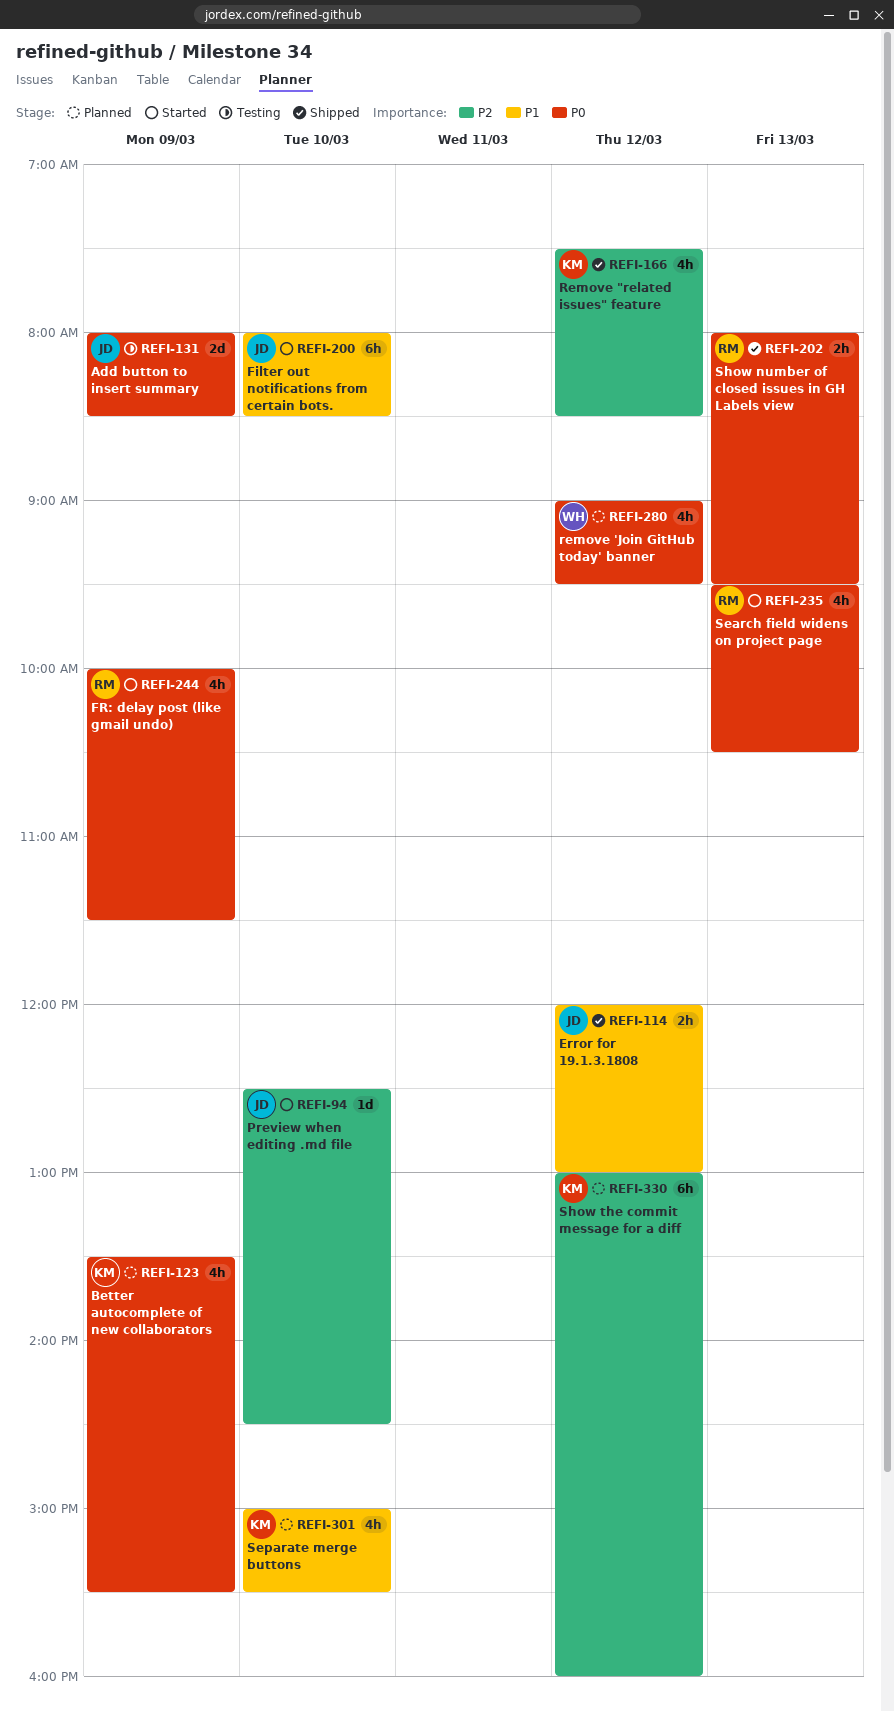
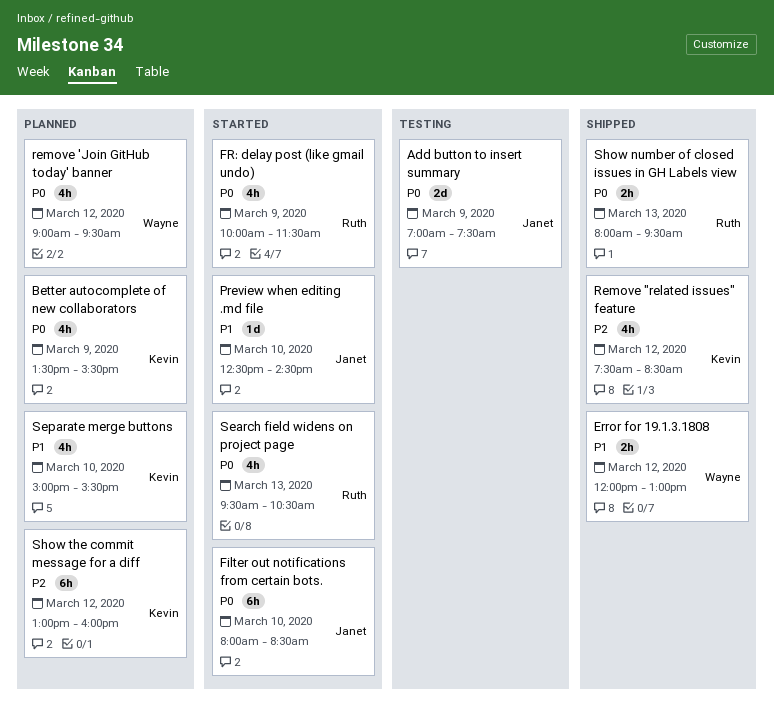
Add button to insert summary, begins: 08:00 -> 07:00
Add button to insert summary, ends: 08:30 -> 07:30
Error for 19.1.3.1808, owner: Janet -> Wayne
Filter out notifications from certain bots., priority: P1 -> P0
Preview when editing .md file, priority: P2 -> P1

